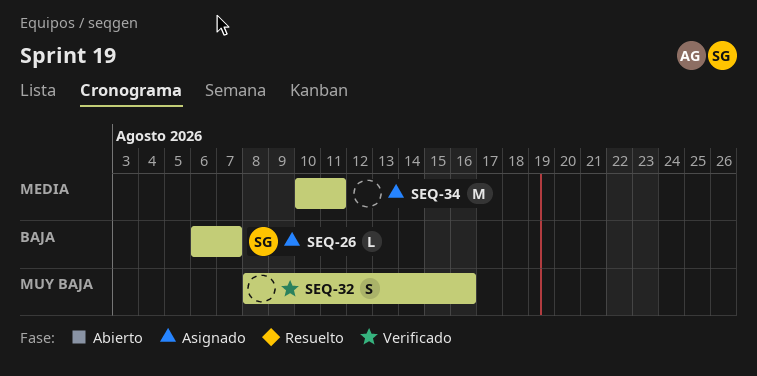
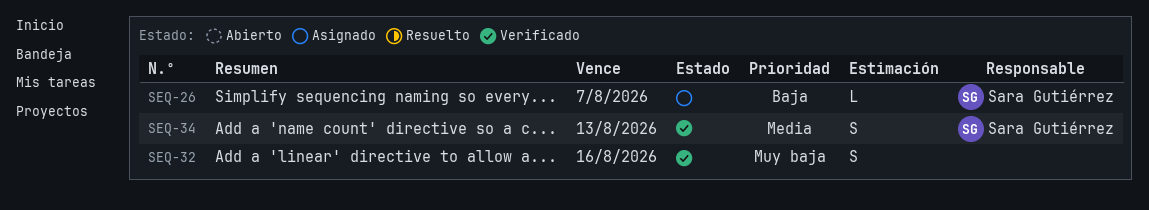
SEQ-34, status: Asignado -> Verificado
SEQ-34, owner: none -> Sara Gutiérrez
SEQ-34, estimate: M -> S
SEQ-34, due: Aug 11 -> Aug 13

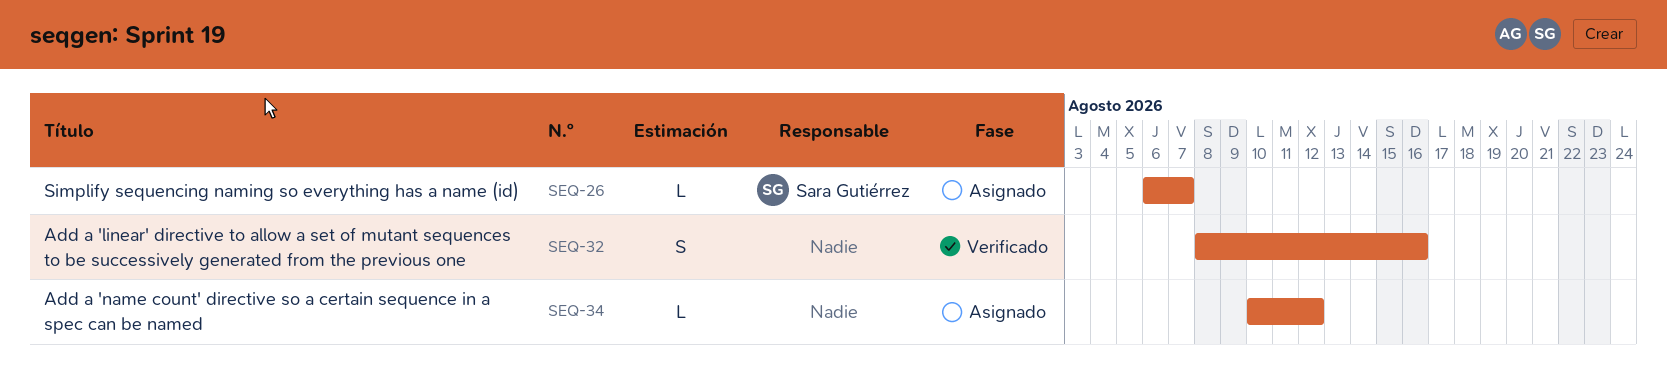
SEQ-34, status: Verificado -> Asignado
SEQ-34, owner: Sara Gutiérrez -> none
SEQ-34, estimate: S -> L
SEQ-34, due: Aug 13 -> Aug 12

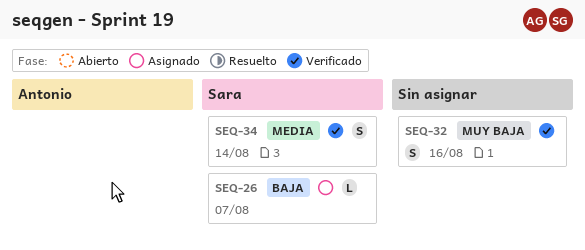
SEQ-34, status: Asignado -> Verificado
SEQ-34, owner: none -> Sara Gutiérrez
SEQ-34, estimate: L -> S
SEQ-34, due: Aug 12 -> Aug 14

